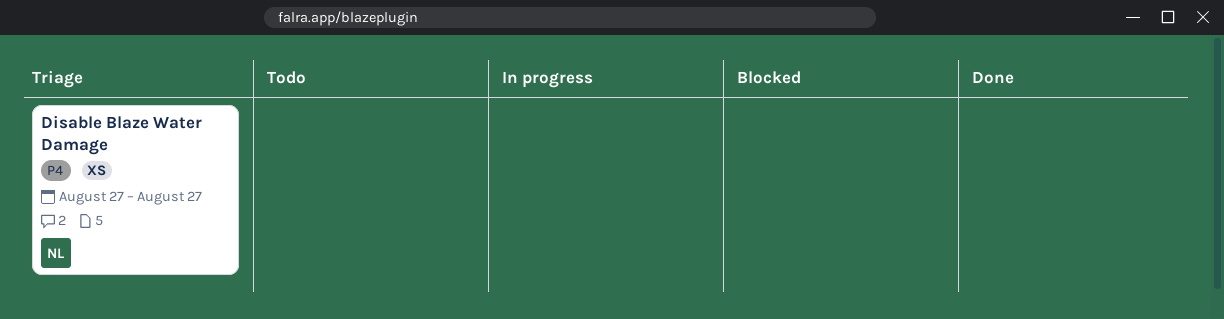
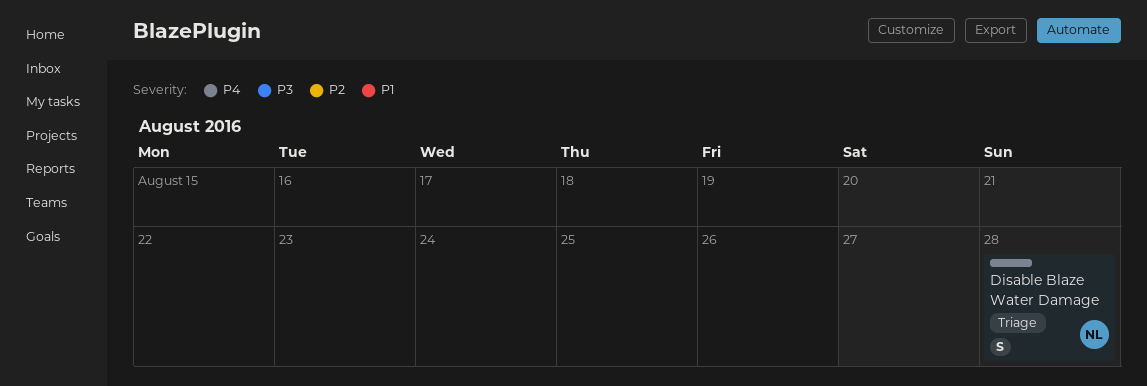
Disable Blaze Water Damage, estimate: XS -> S
Disable Blaze Water Damage, due: Aug 27 -> Aug 28

